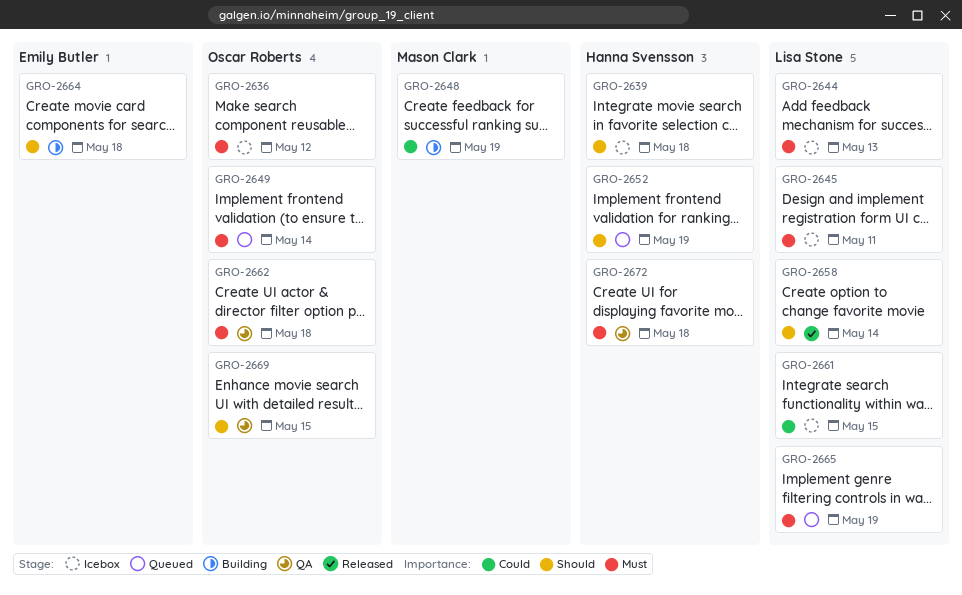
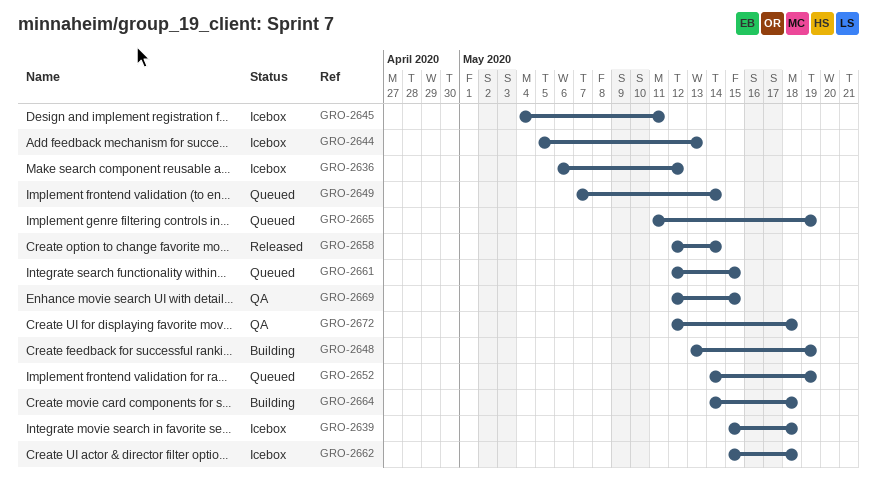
GRO-2661, status: Icebox -> Queued
GRO-2662, status: QA -> Icebox

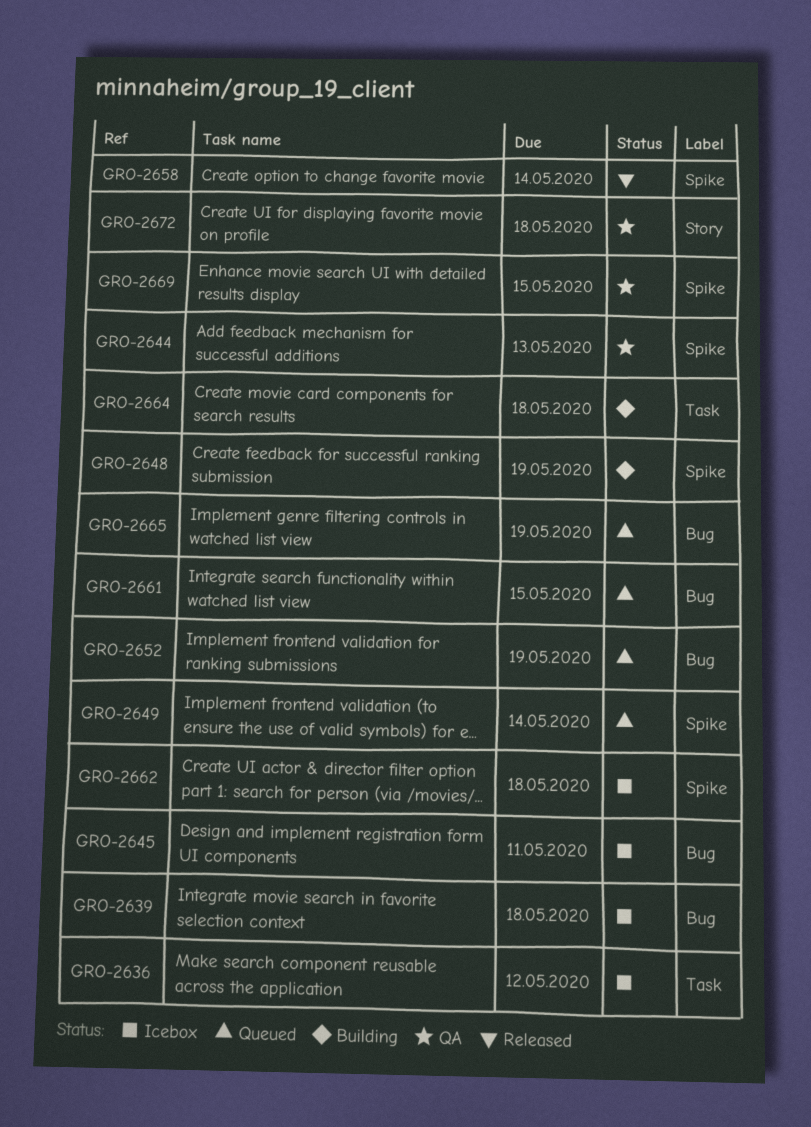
GRO-2644, status: Icebox -> QA

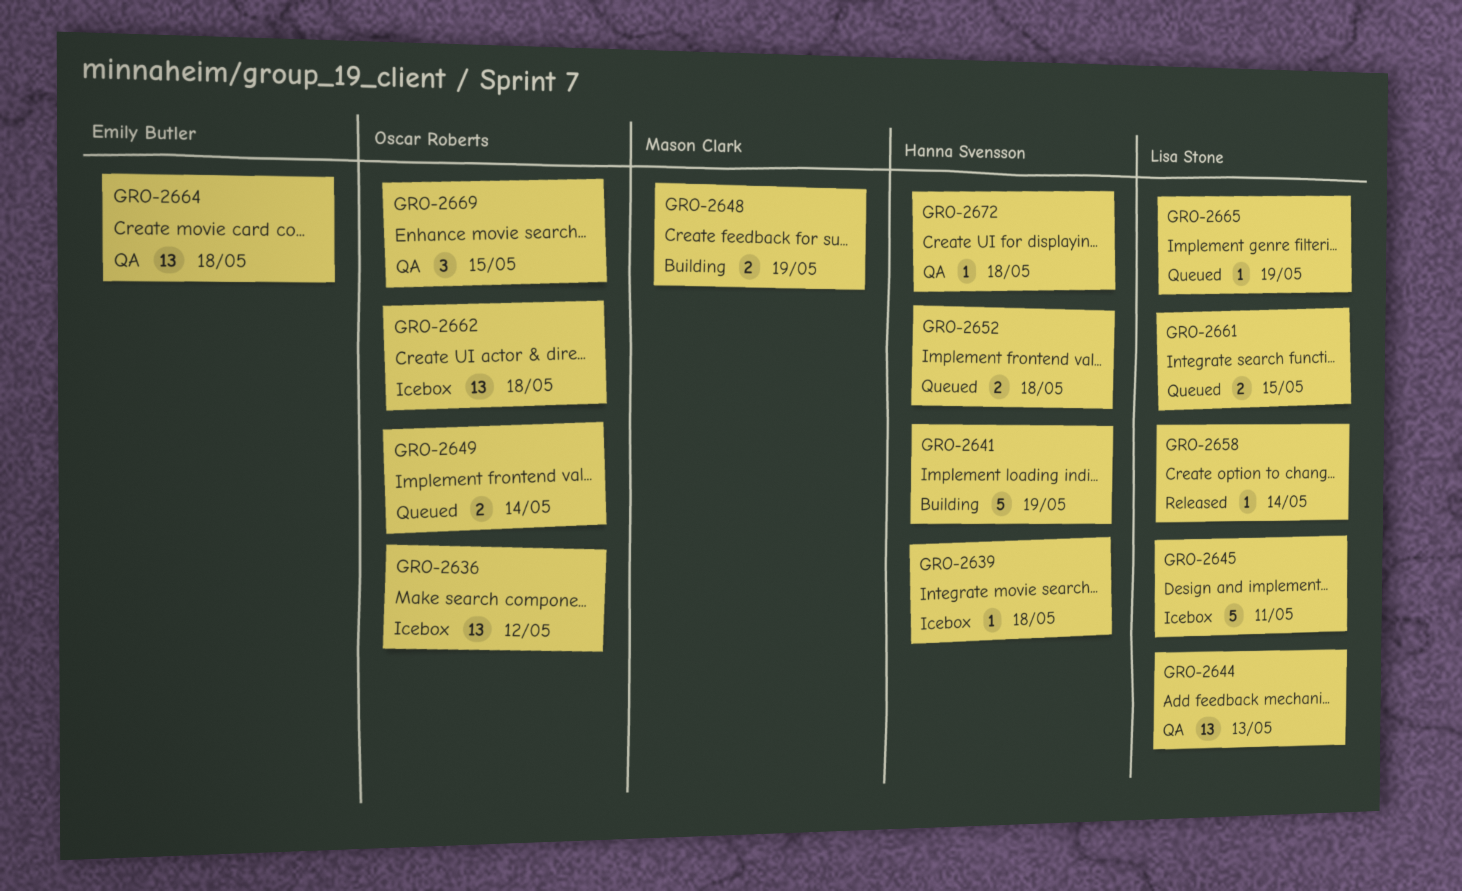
GRO-2641: none -> present
GRO-2652, due: May 19 -> May 18
GRO-2664, status: Building -> QA

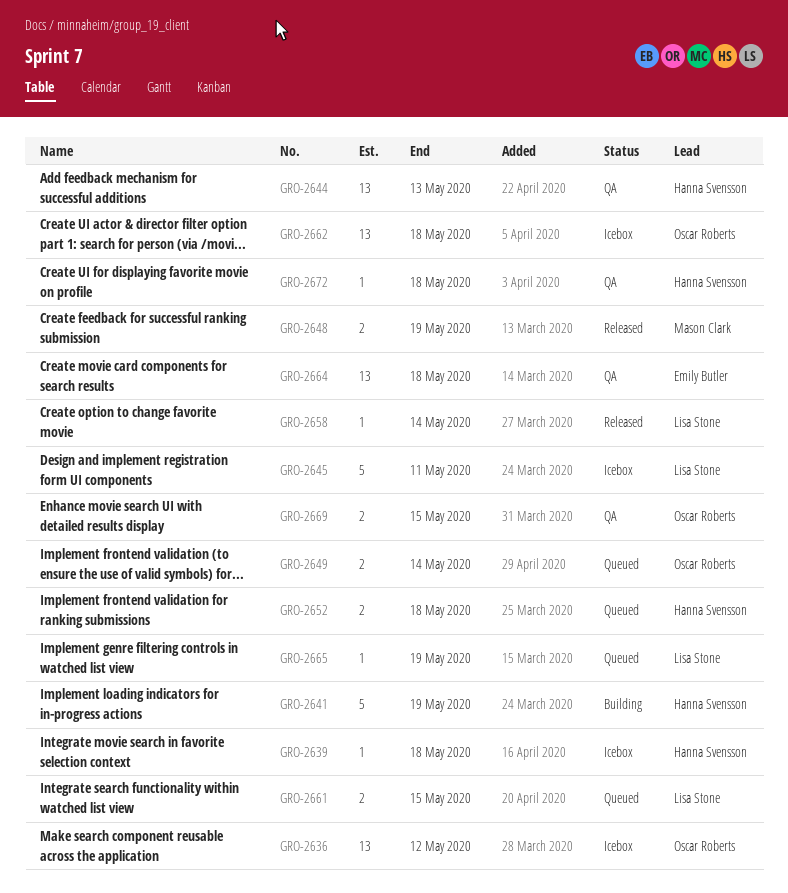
GRO-2644, owner: Lisa Stone -> Hanna Svensson
GRO-2648, status: Building -> Released
GRO-2669, estimate: 3 -> 2

